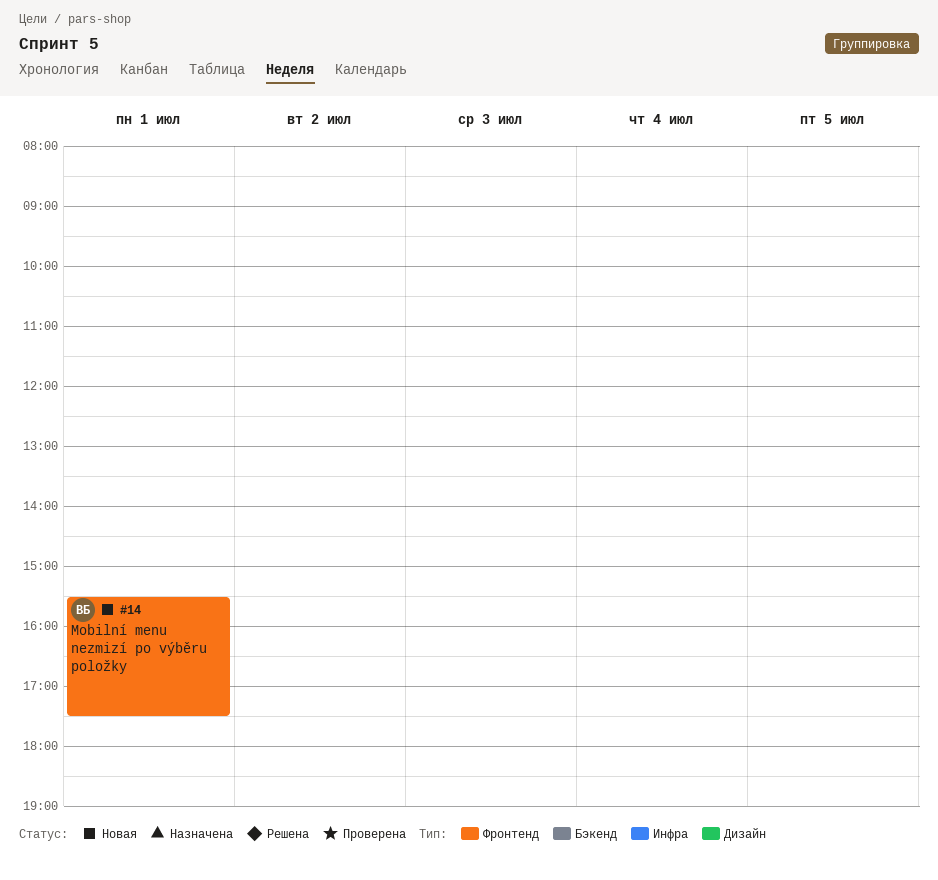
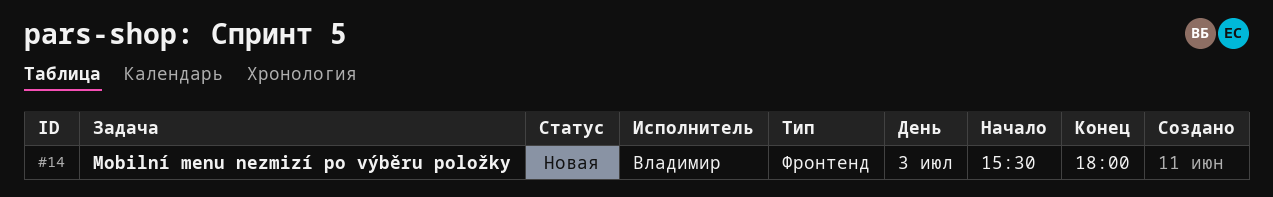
#14, day: Jul 1 -> Jul 3
#14, ends: 17:30 -> 18:00

